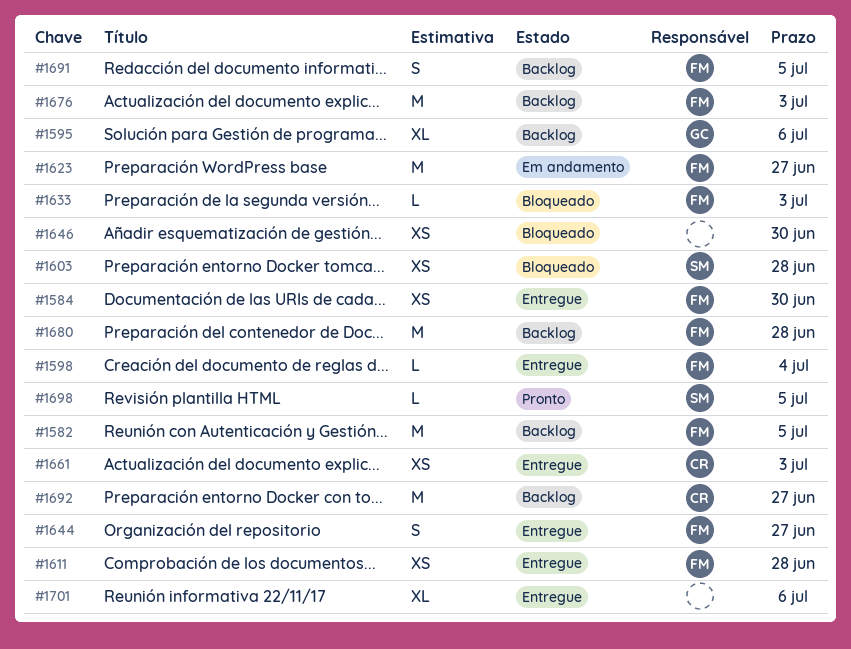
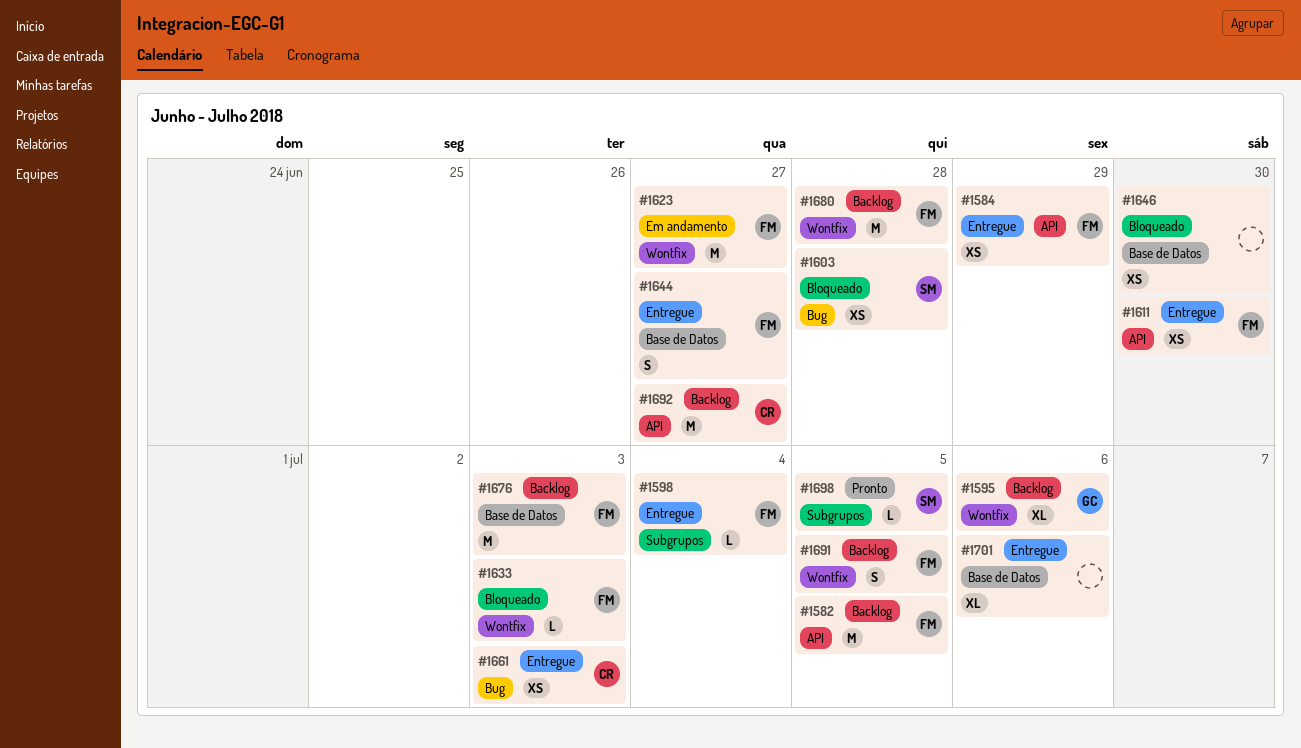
#1584, due: Jun 30 -> Jun 29
#1611, due: Jun 28 -> Jun 30

